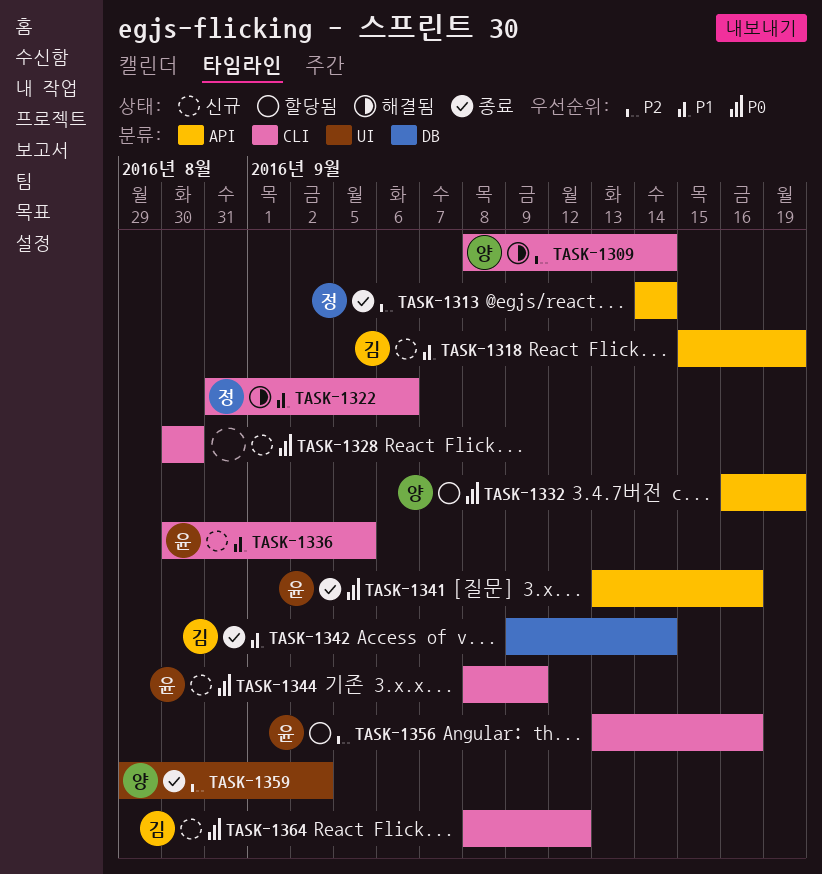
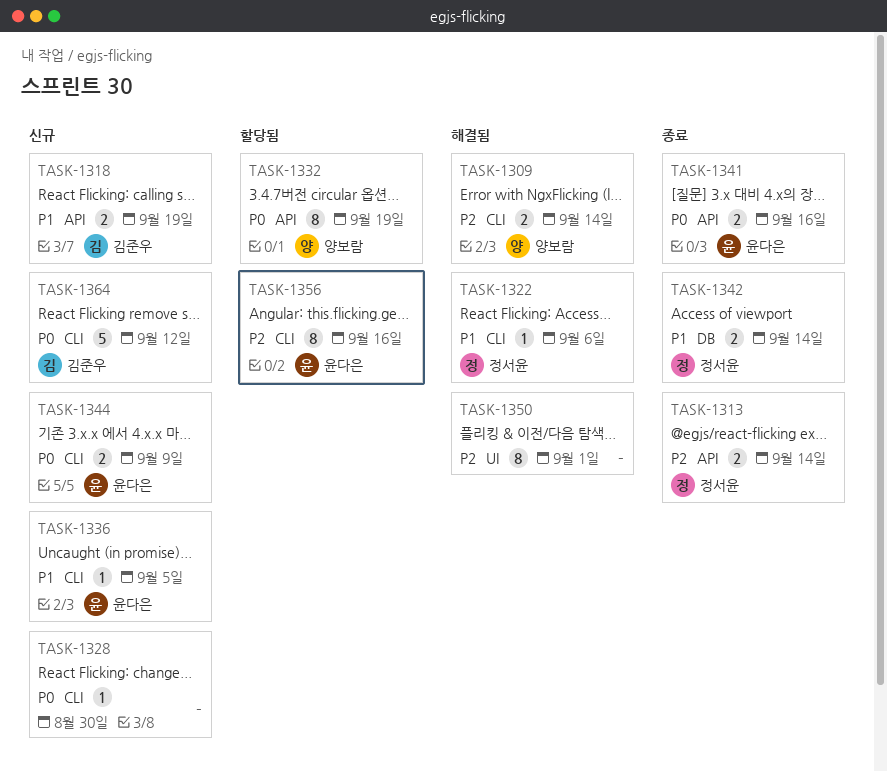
TASK-1342, owner: 김준우 -> 정서윤
TASK-1350: none -> present
TASK-1359: present -> none

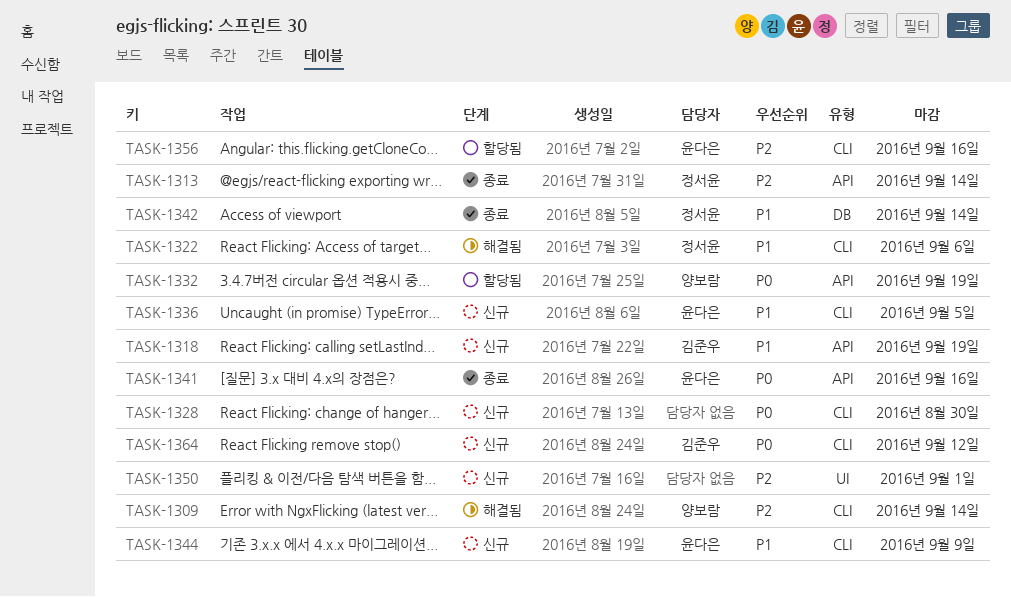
TASK-1344, priority: P0 -> P1
TASK-1350, status: 해결됨 -> 신규

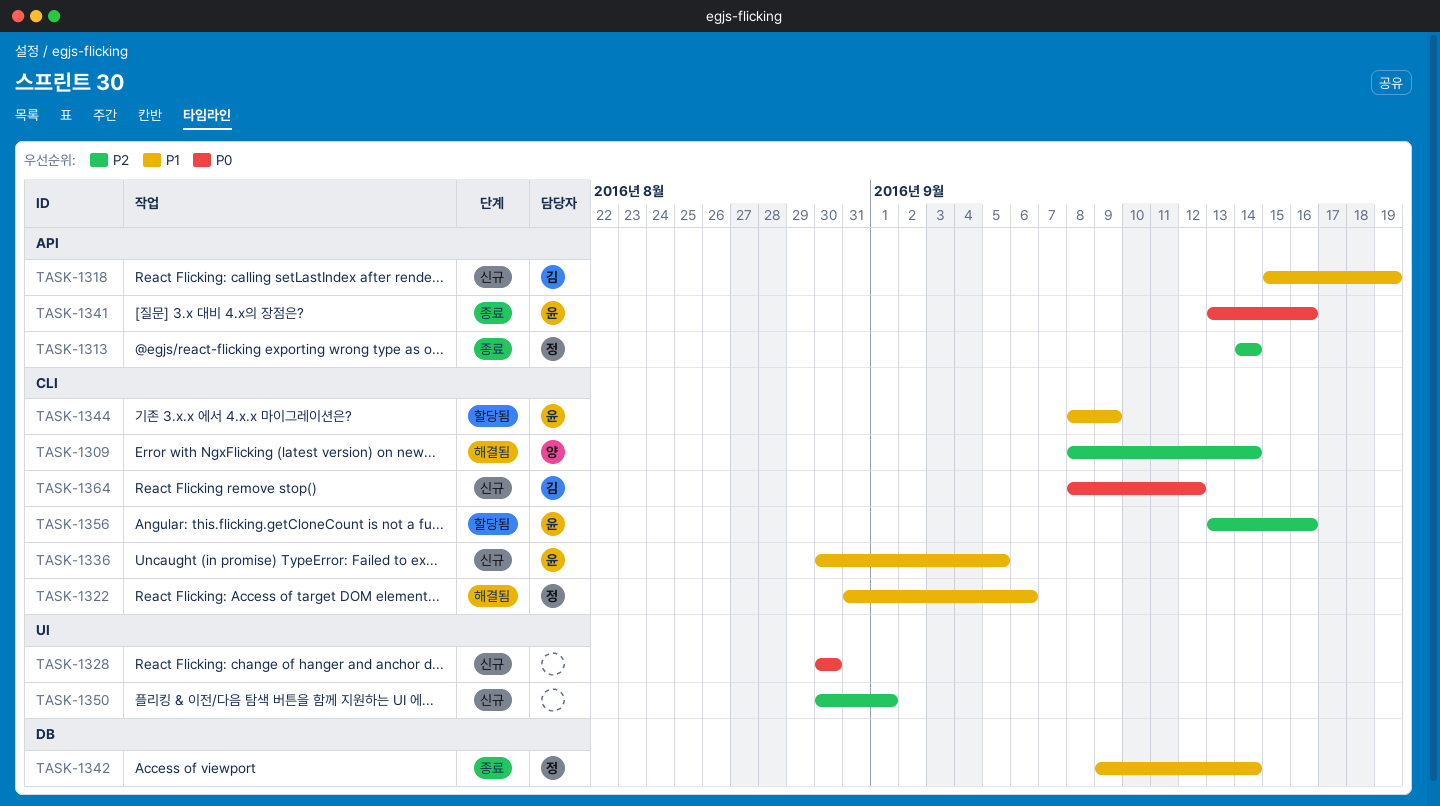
TASK-1328, label: CLI -> UI
TASK-1332: present -> none
TASK-1344, status: 신규 -> 할당됨

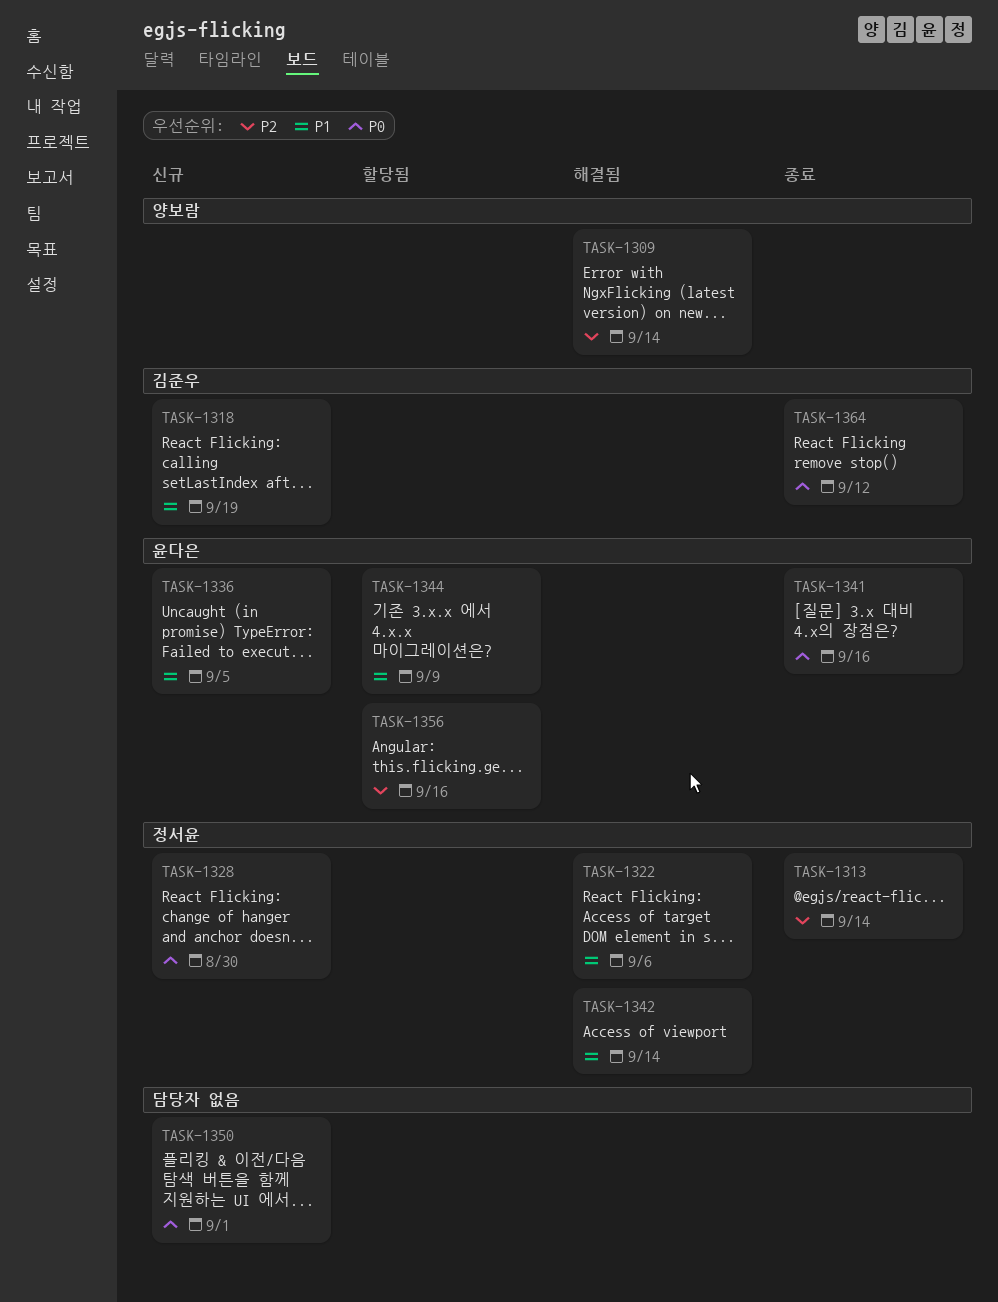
TASK-1328, owner: none -> 정서윤
TASK-1342, status: 종료 -> 해결됨
TASK-1350, priority: P2 -> P0
TASK-1364, status: 신규 -> 종료

